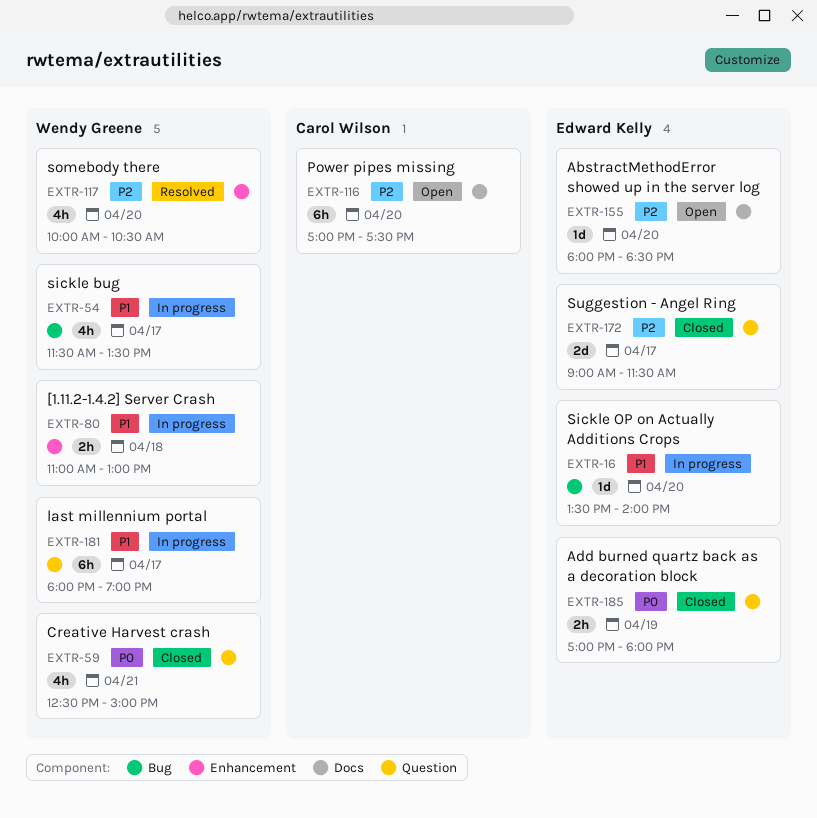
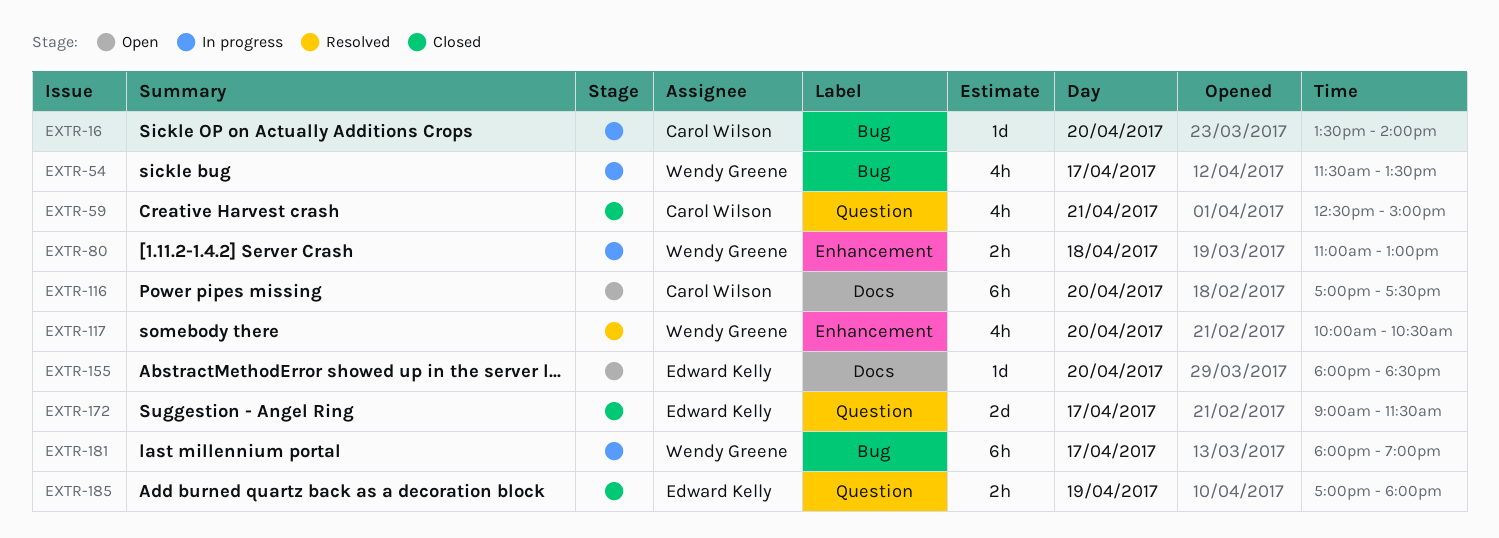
EXTR-16, owner: Edward Kelly -> Carol Wilson
EXTR-59, owner: Wendy Greene -> Carol Wilson
EXTR-181, label: Question -> Bug

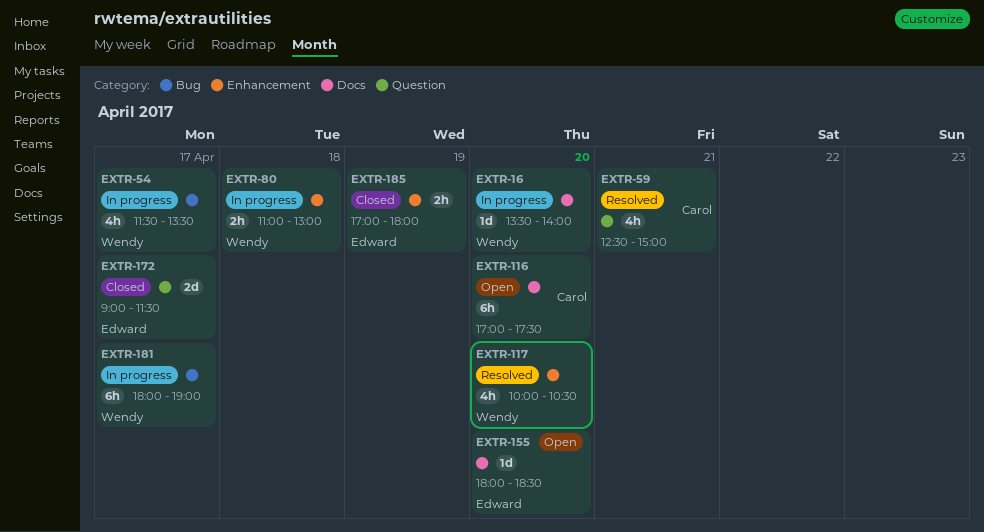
EXTR-16, owner: Carol Wilson -> Wendy Greene
EXTR-16, label: Bug -> Docs
EXTR-59, status: Closed -> Resolved
EXTR-185, label: Question -> Enhancement

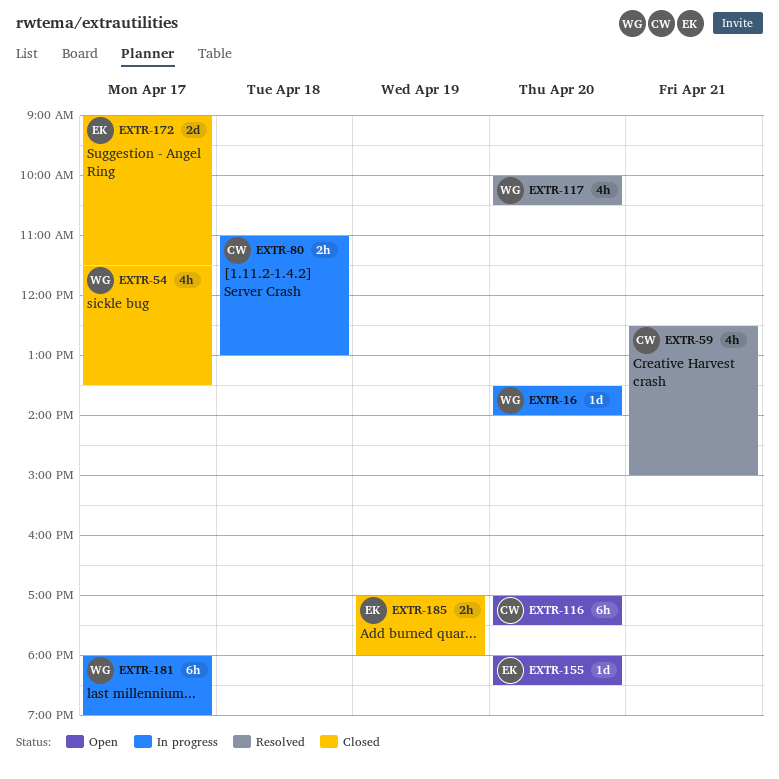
EXTR-54, status: In progress -> Closed
EXTR-80, owner: Wendy -> Carol

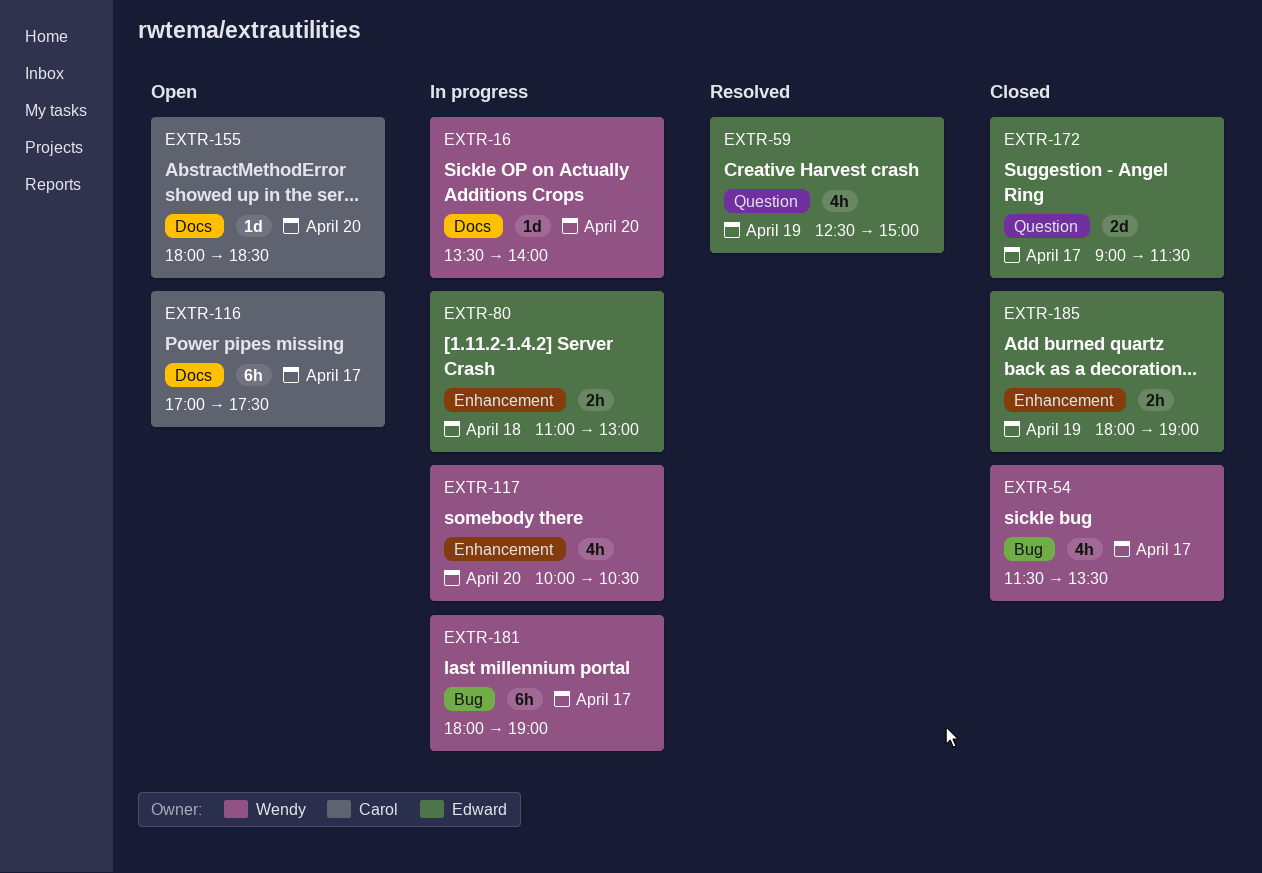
EXTR-59, owner: Carol -> Edward
EXTR-59, day: Apr 21 -> Apr 19
EXTR-80, owner: Carol -> Edward
EXTR-116, day: Apr 20 -> Apr 17
EXTR-117, status: Resolved -> In progress
EXTR-155, owner: Edward -> Carol
EXTR-185, begins: 17:00 -> 18:00
EXTR-185, ends: 18:00 -> 19:00

